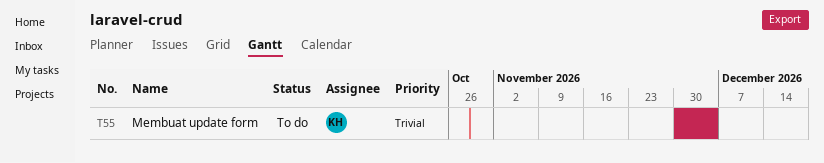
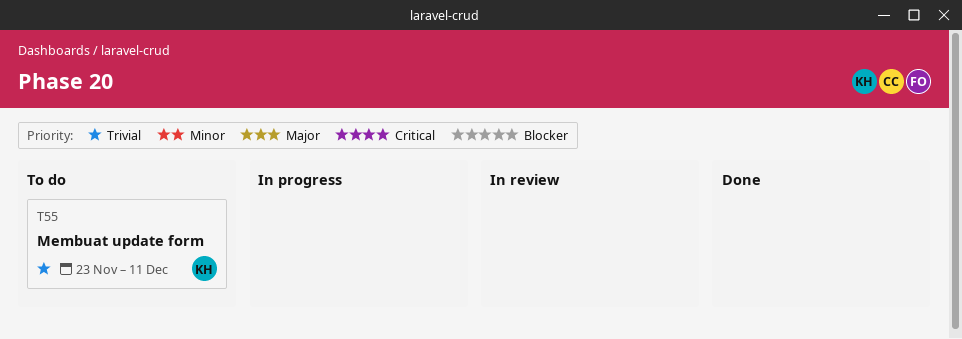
T55, start: Nov 30 -> Nov 23
T55, due: Dec 4 -> Dec 11

